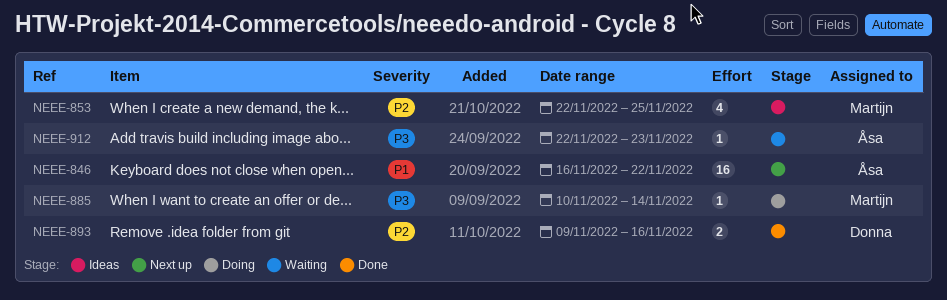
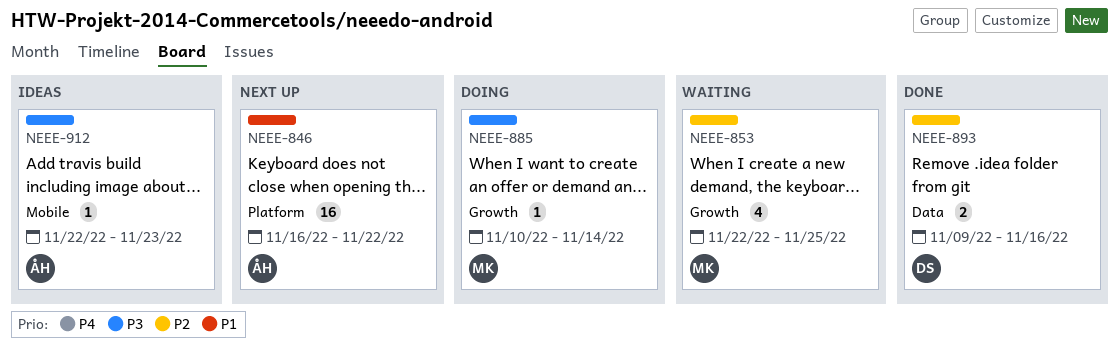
NEEE-853, status: Ideas -> Waiting
NEEE-912, status: Waiting -> Ideas

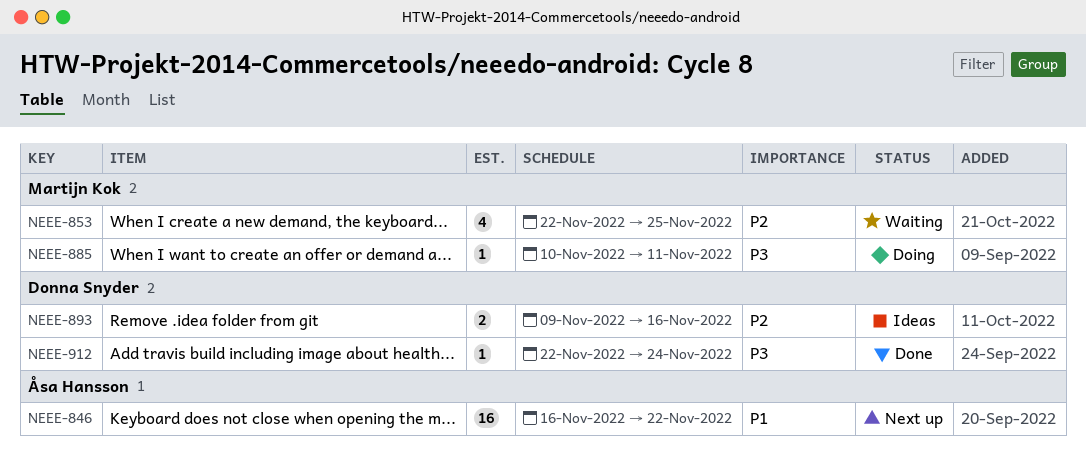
NEEE-885, due: Nov 14 -> Nov 11
NEEE-893, status: Done -> Ideas
NEEE-912, status: Ideas -> Done
NEEE-912, owner: Åsa Hansson -> Donna Snyder
NEEE-912, due: Nov 23 -> Nov 24

